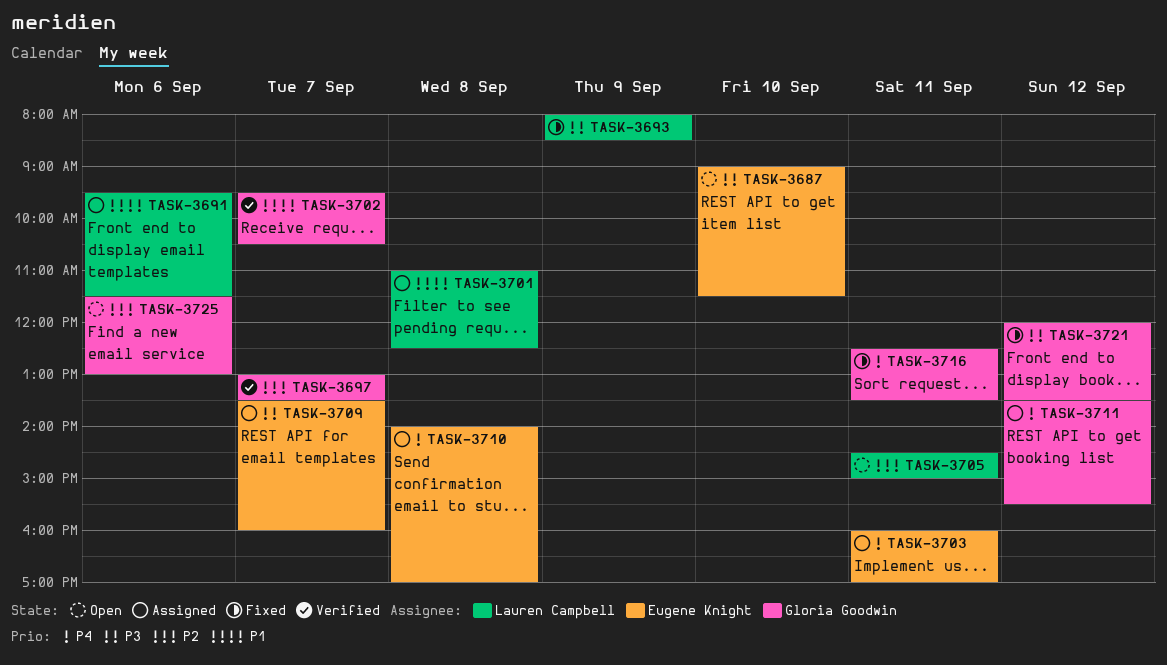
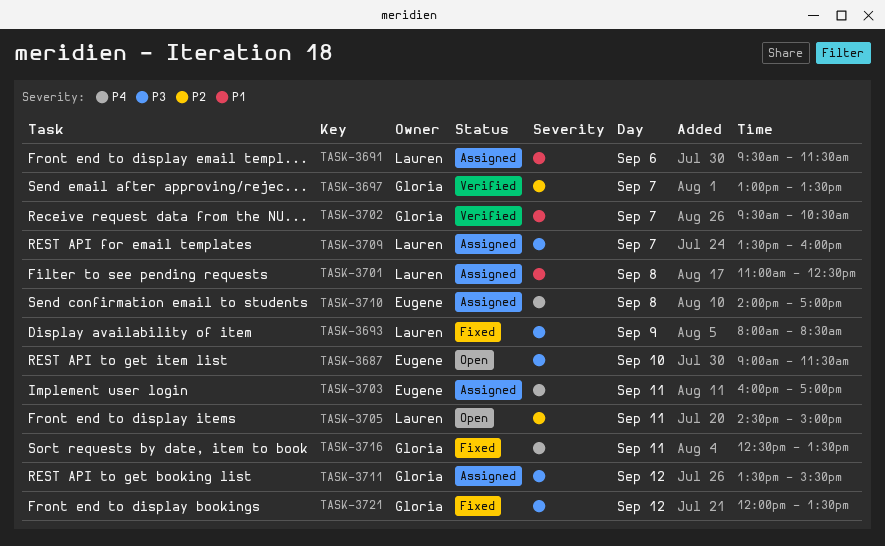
TASK-3709, owner: Eugene Knight -> Lauren Campbell
TASK-3711, priority: P4 -> P3
TASK-3725: present -> none

